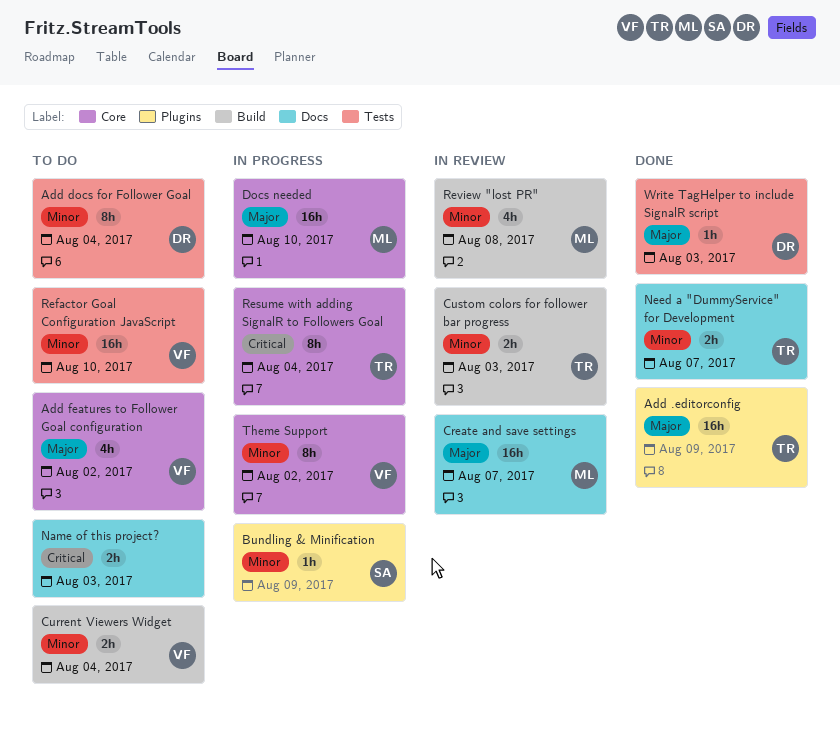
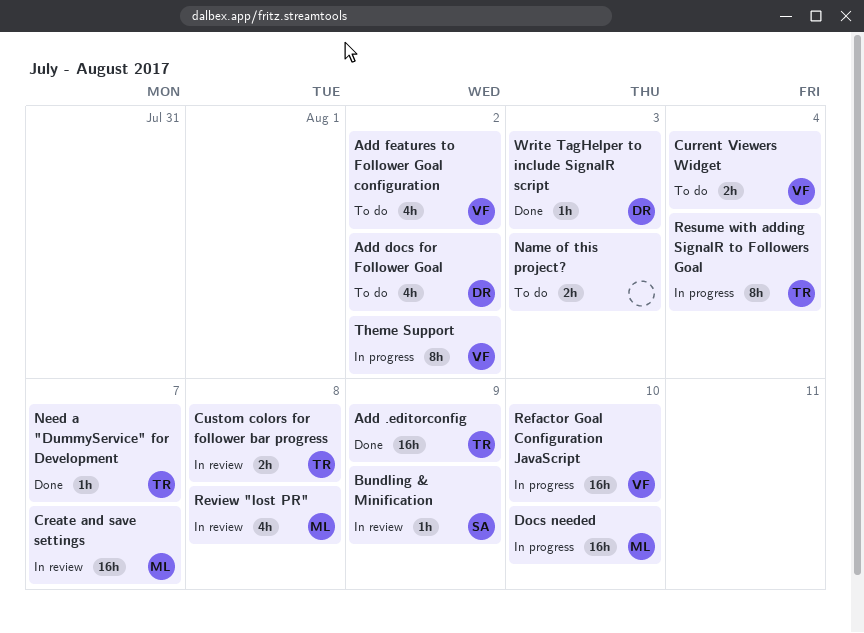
Add docs for Follower Goal, estimate: 8h -> 4h
Add docs for Follower Goal, due: Aug 4 -> Aug 2
Bundling & Minification, status: In progress -> In review
Custom colors for follower bar progress, due: Aug 3 -> Aug 8
Need a "DummyService" for Development, estimate: 2h -> 1h
Refactor Goal Configuration JavaScript, status: To do -> In progress

